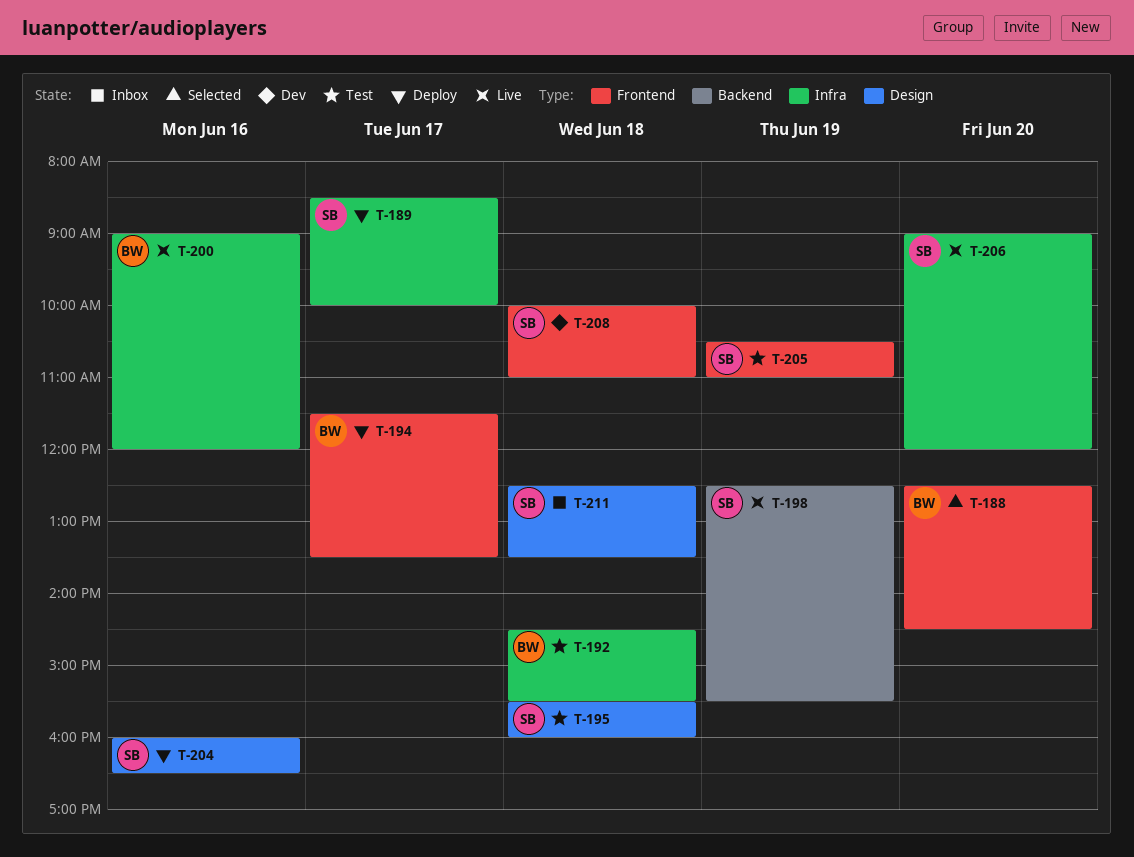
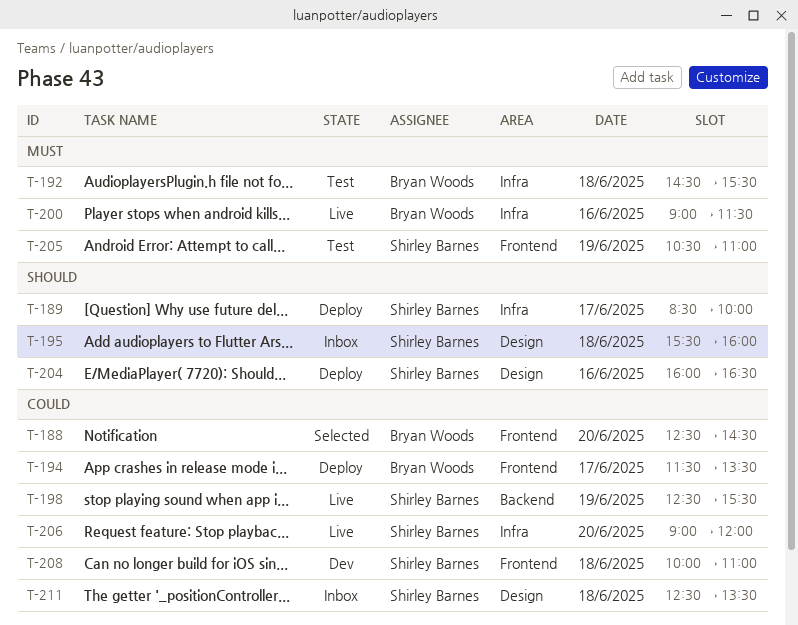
T-195, status: Test -> Inbox
T-200, ends: 12:00 -> 11:30

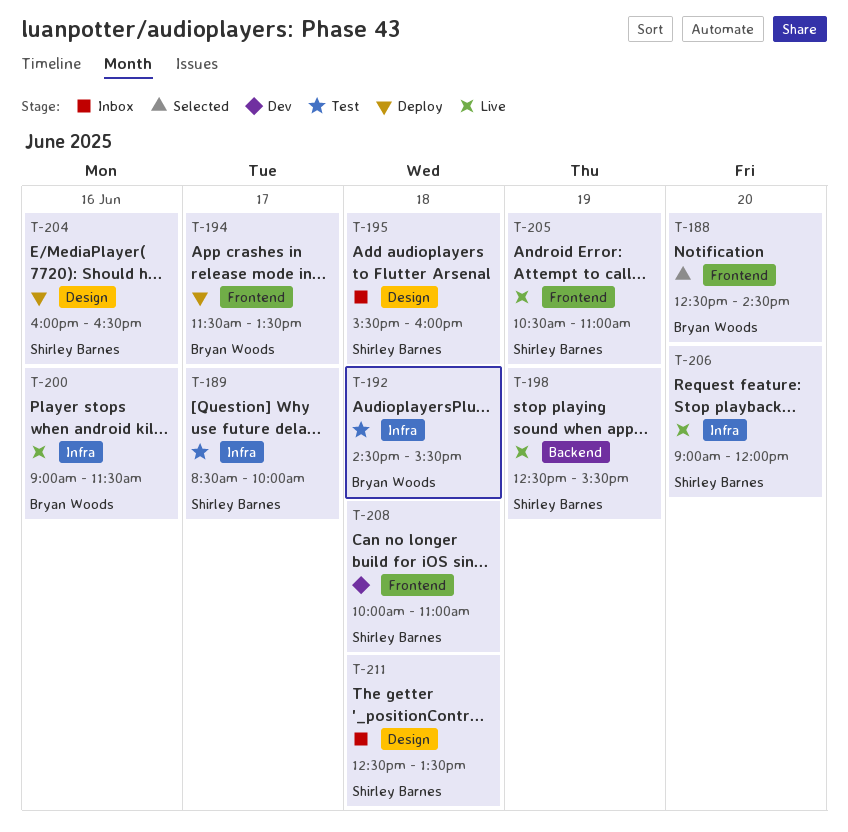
T-189, status: Deploy -> Test
T-205, status: Test -> Live

